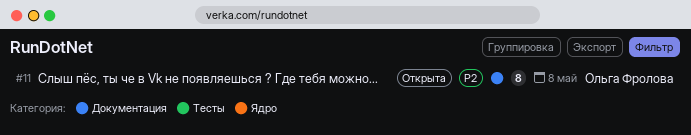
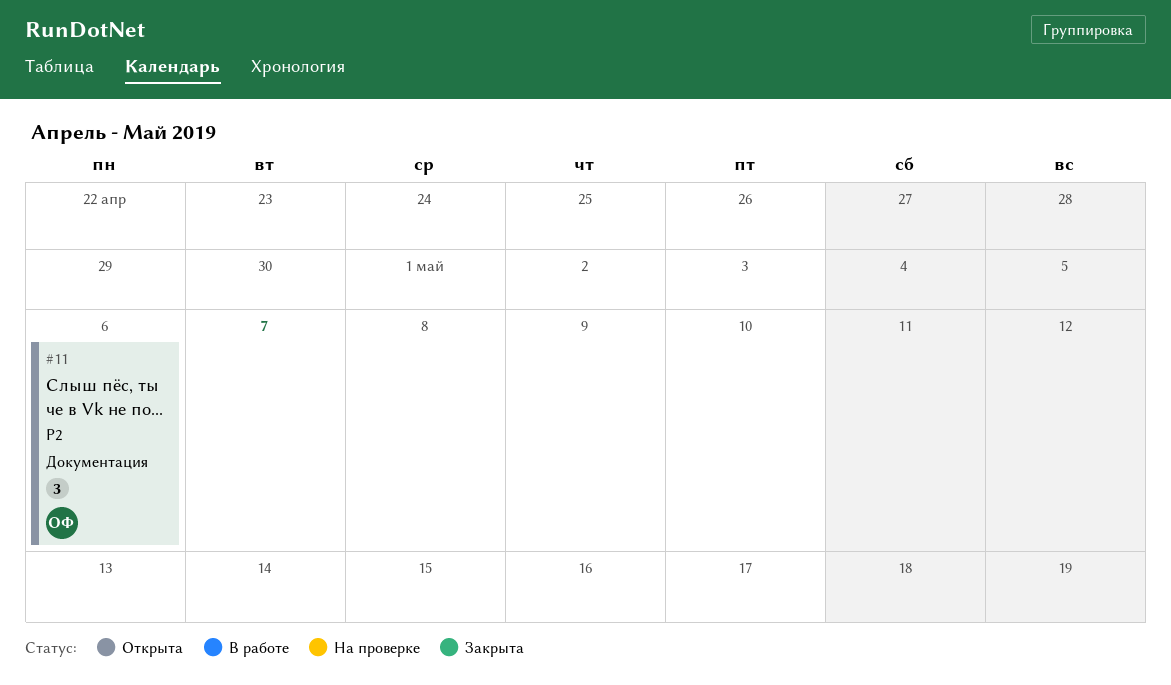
#11, estimate: 8 -> 3
#11, due: May 8 -> May 6

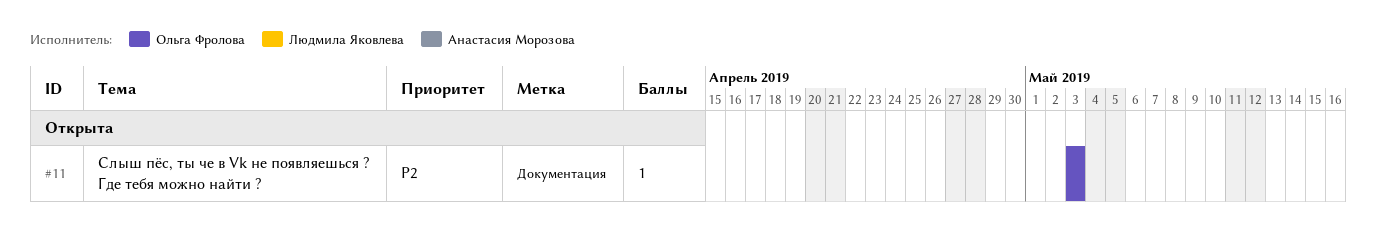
#11, estimate: 3 -> 1
#11, due: May 6 -> May 3

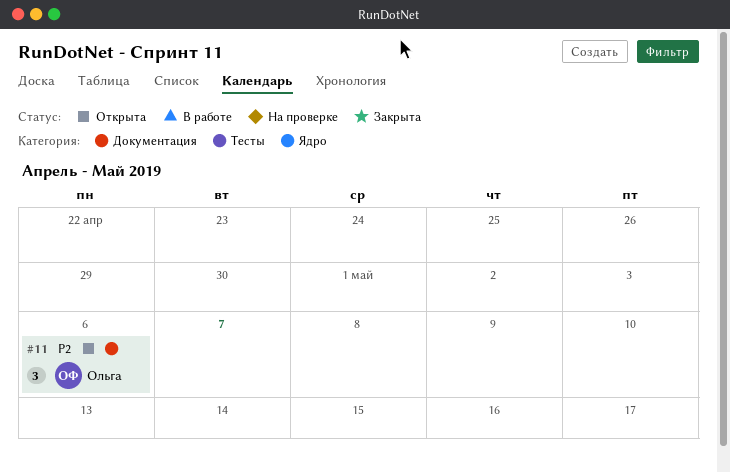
#11, estimate: 1 -> 3
#11, due: May 3 -> May 6

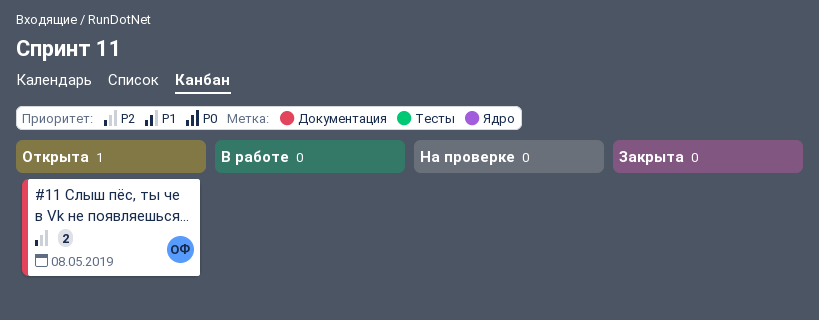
#11, estimate: 3 -> 2
#11, due: May 6 -> May 8

